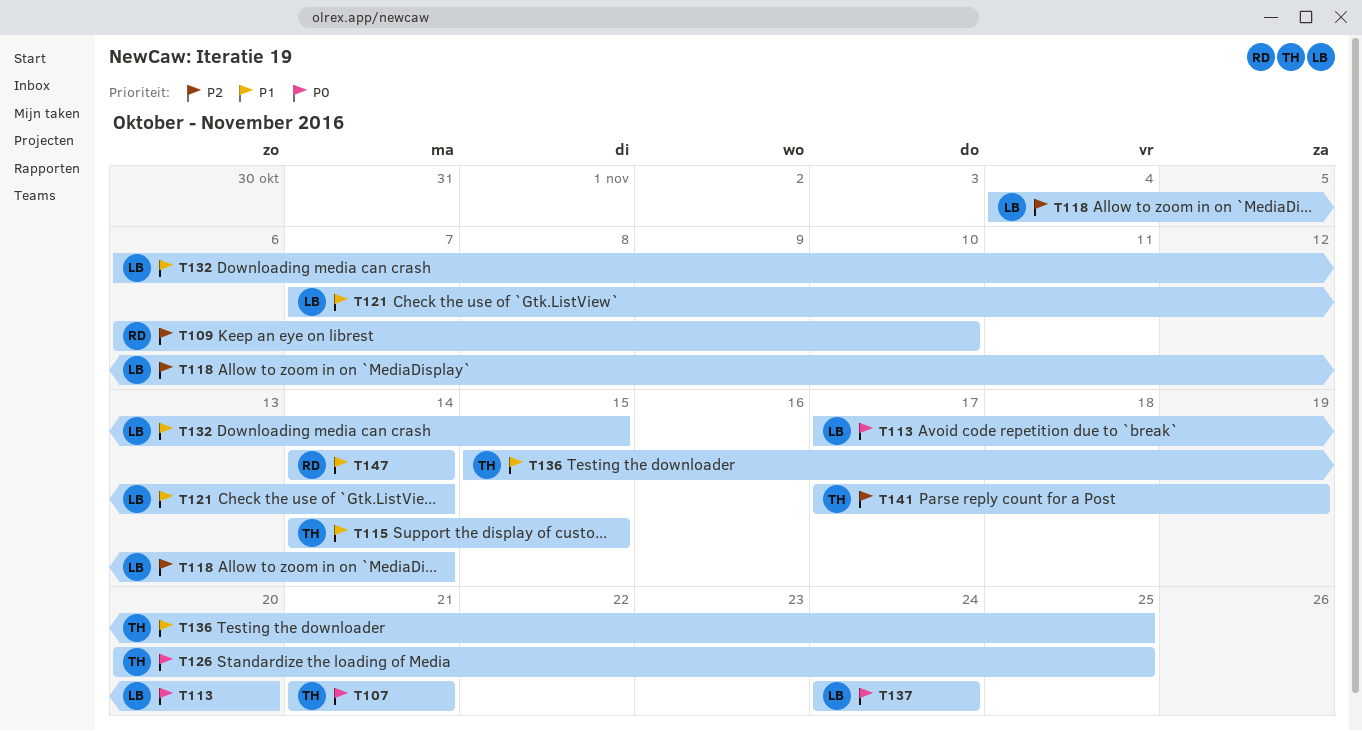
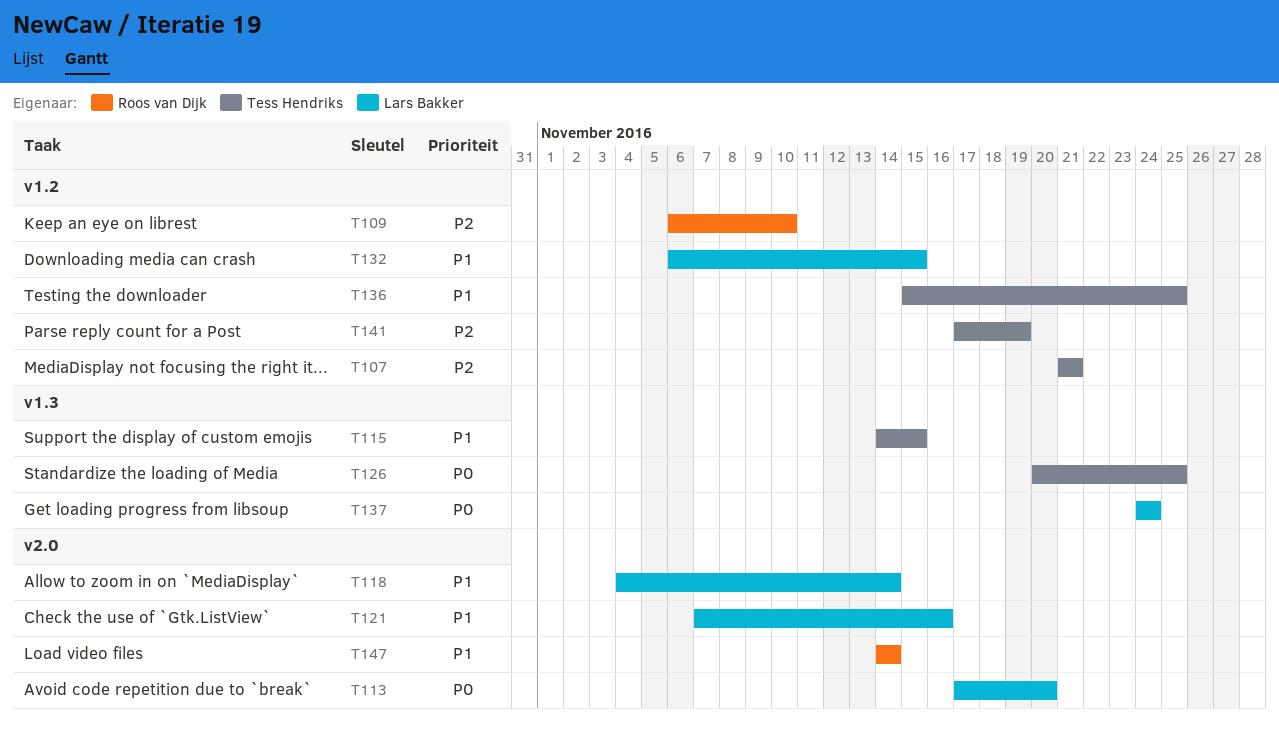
T107, priority: P0 -> P2
T118, priority: P2 -> P1
T121, due: Nov 14 -> Nov 16

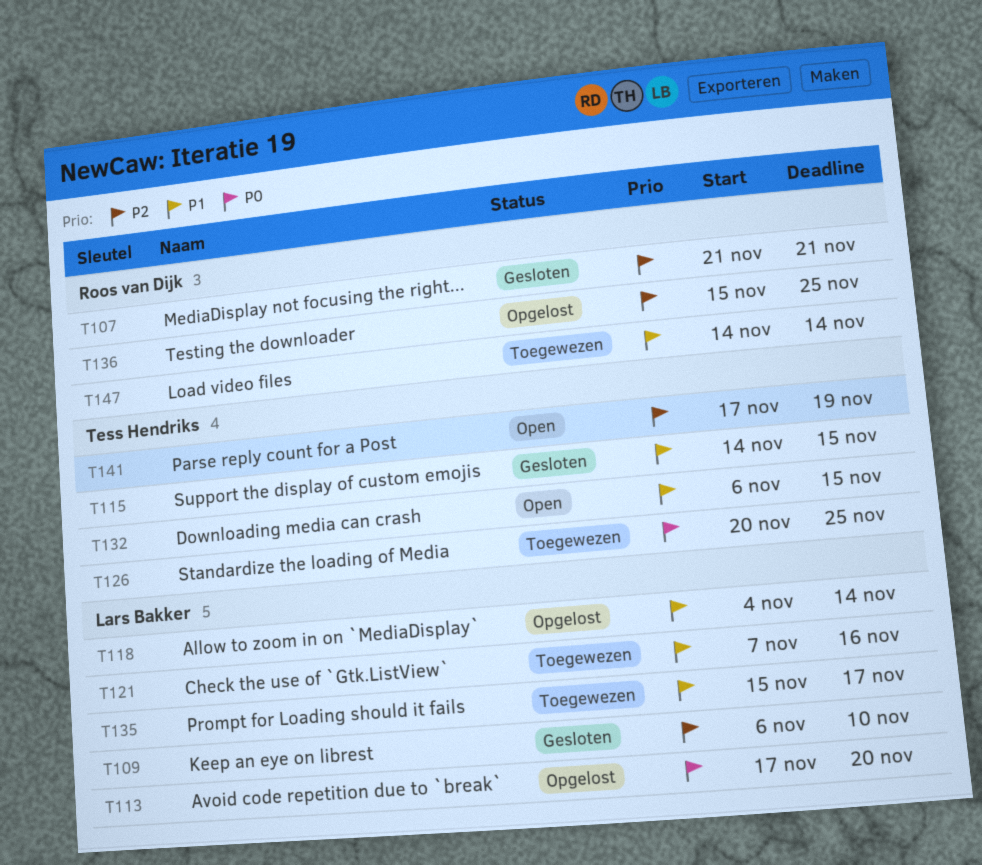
T107, owner: Tess Hendriks -> Roos van Dijk
T109, owner: Roos van Dijk -> Lars Bakker
T132, owner: Lars Bakker -> Tess Hendriks
T135: none -> present
T136, owner: Tess Hendriks -> Roos van Dijk
T136, priority: P1 -> P2
T137: present -> none

